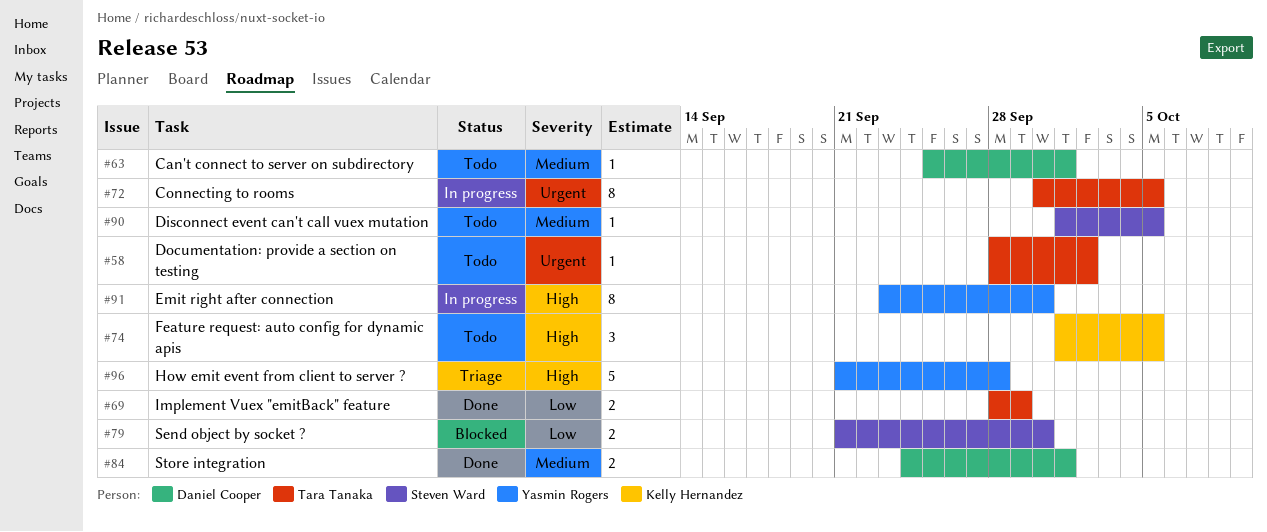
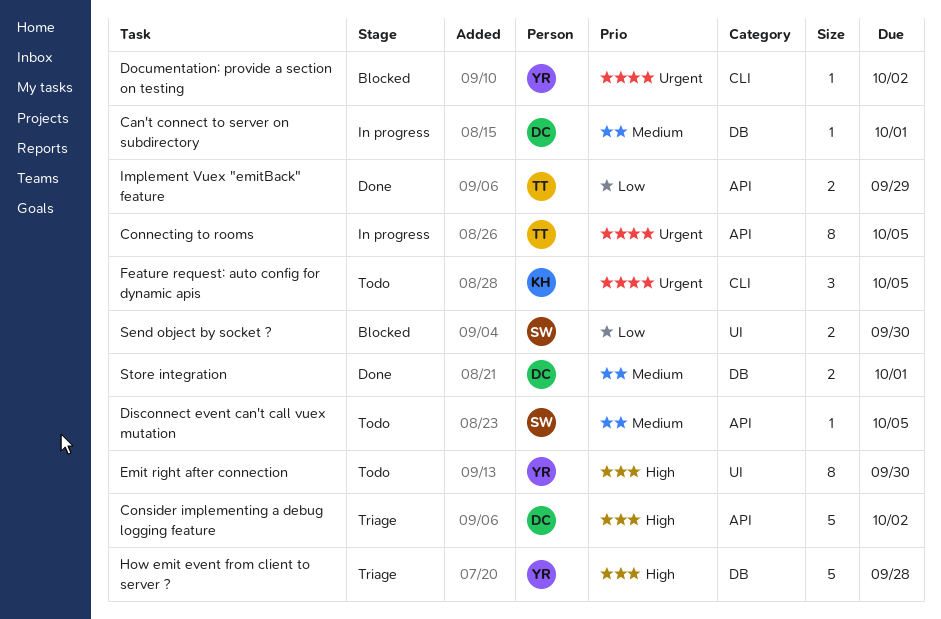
Can't connect to server on subdirectory, status: Todo -> In progress
Consider implementing a debug logging feature: none -> present
Documentation: provide a section on testing, status: Todo -> Blocked
Documentation: provide a section on testing, owner: Tara Tanaka -> Yasmin Rogers
Emit right after connection, status: In progress -> Todo
Feature request: auto config for dynamic apis, priority: High -> Urgent

